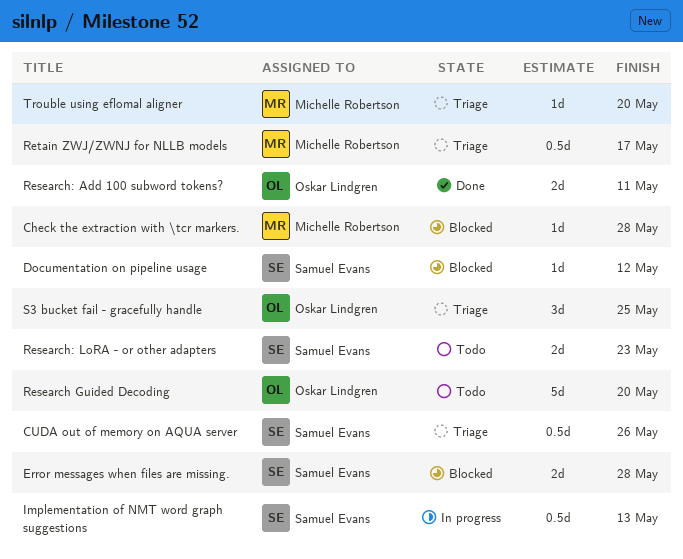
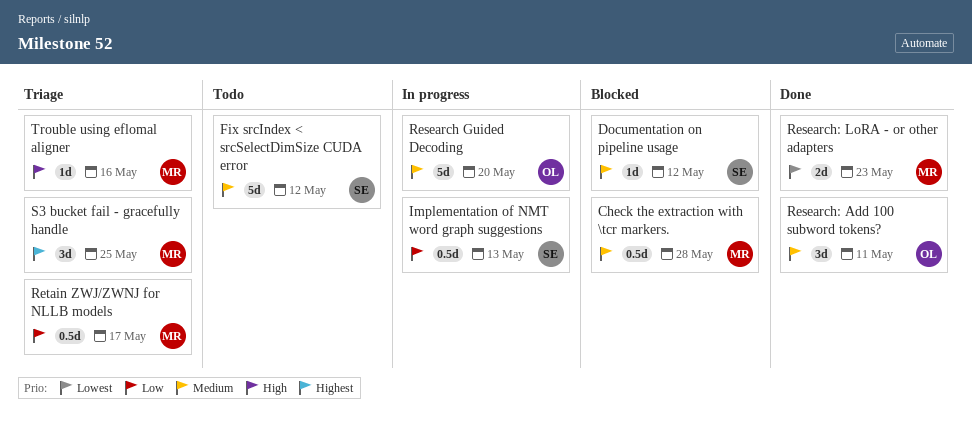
Check the extraction with \tcr markers., estimate: 1d -> 0.5d
CUDA out of memory on AQUA server: present -> none
Error messages when files are missing.: present -> none
Fix srcIndex < srcSelectDimSize CUDA error: none -> present
Research Guided Decoding, status: Todo -> In progress
Research: Add 100 subword tokens?, estimate: 2d -> 3d
Research: LoRA - or other adapters, status: Todo -> Done
Research: LoRA - or other adapters, owner: Samuel Evans -> Michelle Robertson
S3 bucket fail - gracefully handle, owner: Oskar Lindgren -> Michelle Robertson
Trouble using eflomal aligner, due: May 20 -> May 16

